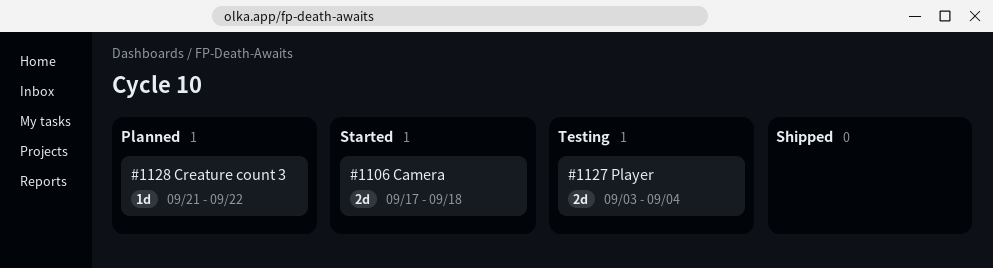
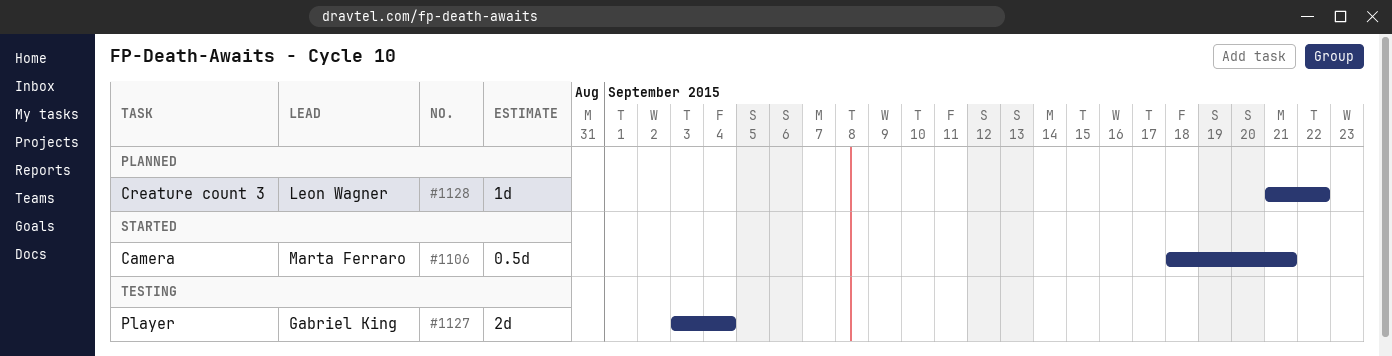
#1106, estimate: 2d -> 0.5d
#1106, start: Sep 17 -> Sep 18
#1106, due: Sep 18 -> Sep 21

